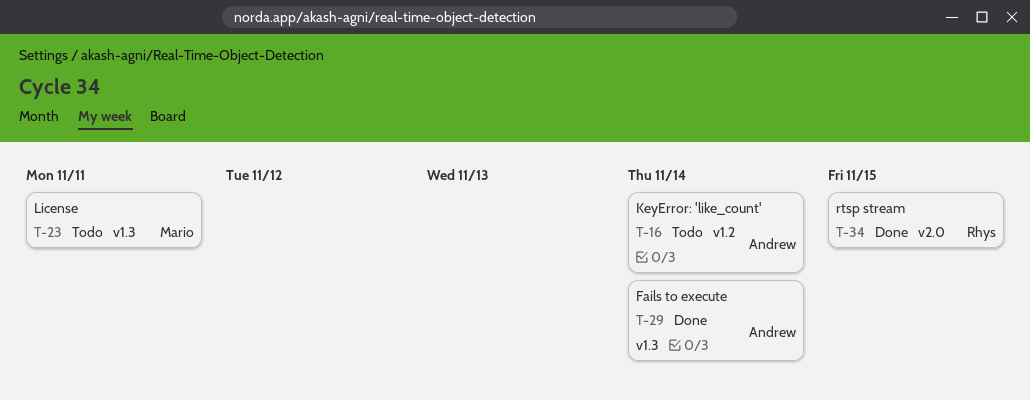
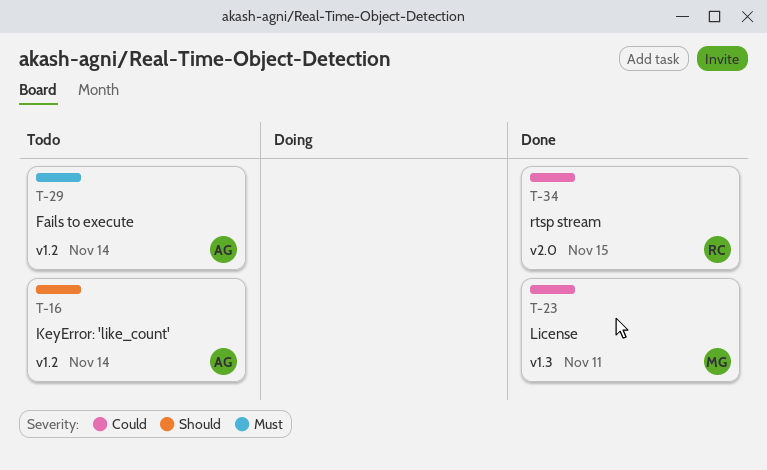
T-23, status: Todo -> Done
T-29, status: Done -> Todo
T-29, label: v1.3 -> v1.2

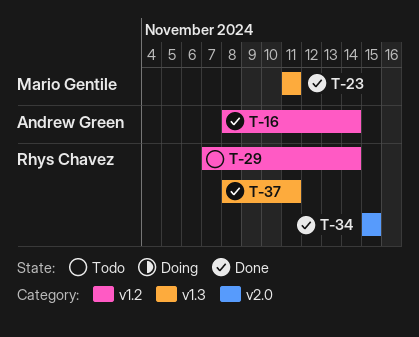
T-16, status: Todo -> Done
T-29, owner: Andrew Green -> Rhys Chavez
T-37: none -> present

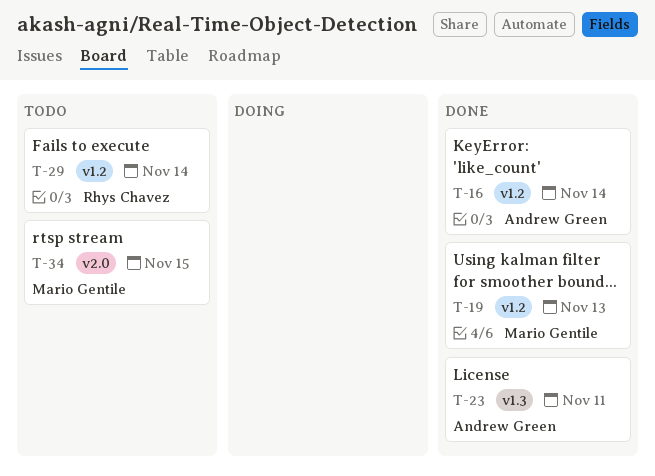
T-19: none -> present
T-23, owner: Mario Gentile -> Andrew Green
T-34, status: Done -> Todo
T-34, owner: Rhys Chavez -> Mario Gentile
T-37: present -> none

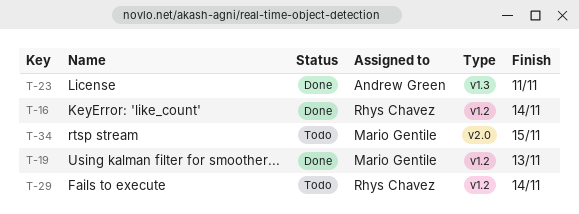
T-16, owner: Andrew Green -> Rhys Chavez

